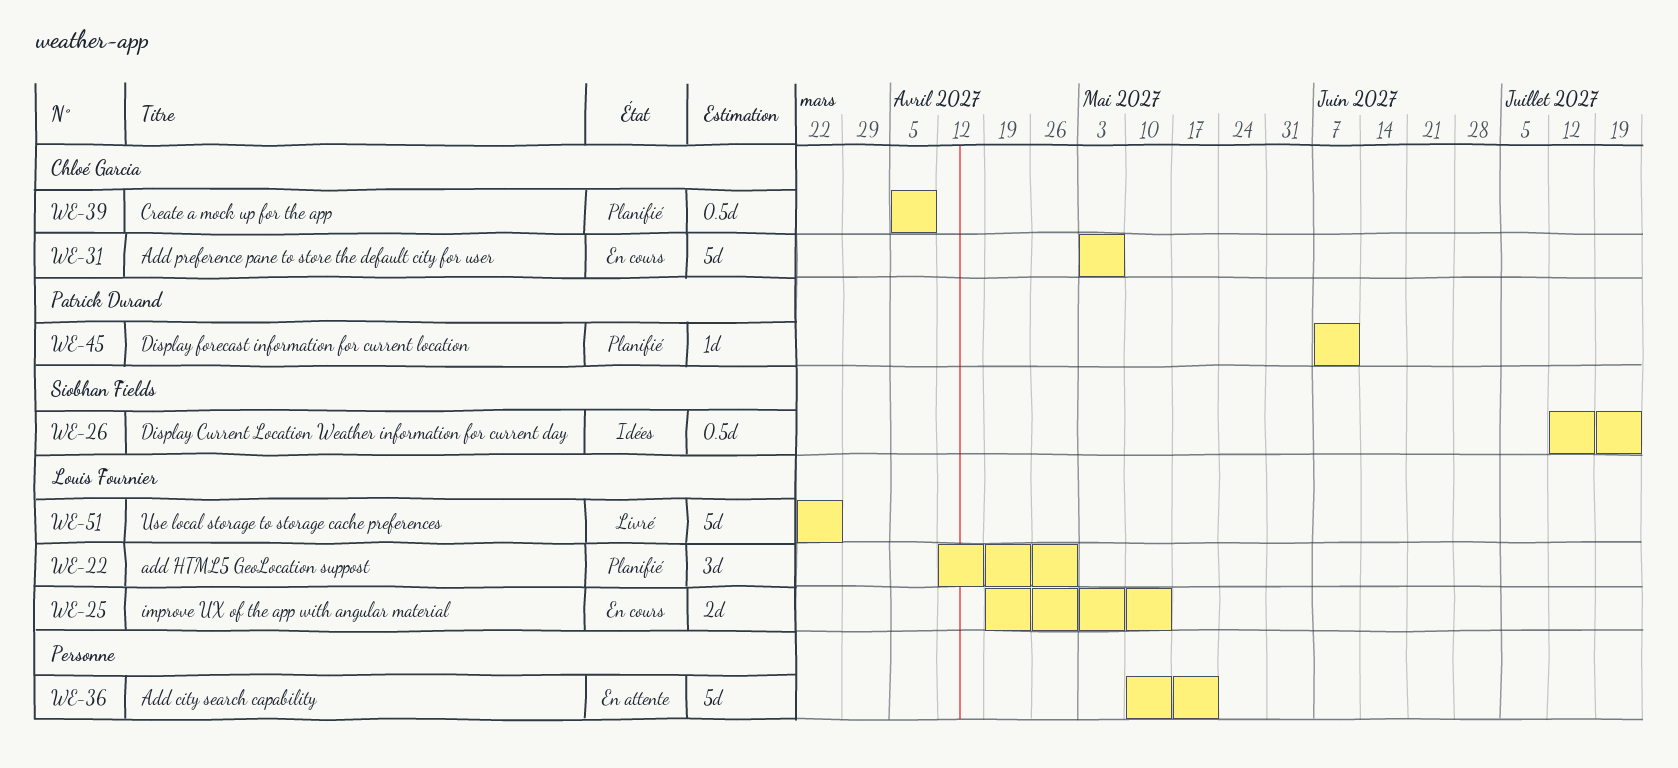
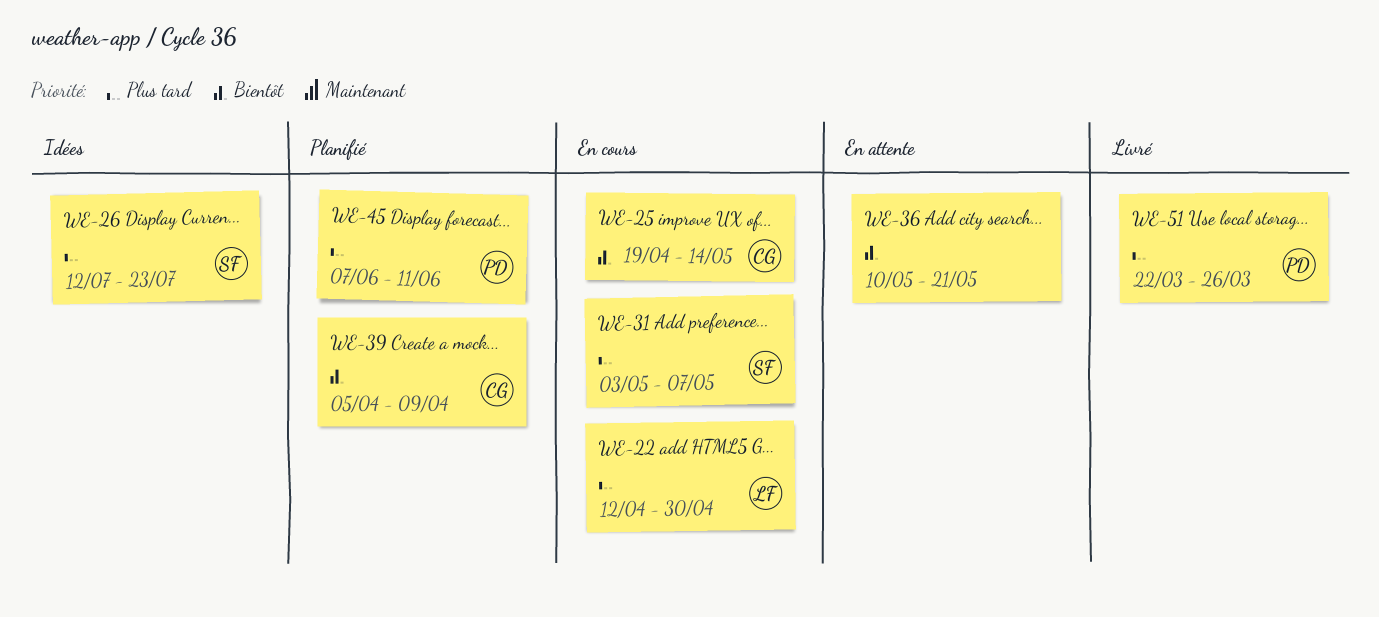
WE-22, status: Planifié -> En cours
WE-25, owner: Louis Fournier -> Chloé Garcia
WE-31, owner: Chloé Garcia -> Siobhan Fields
WE-51, owner: Louis Fournier -> Patrick Durand

